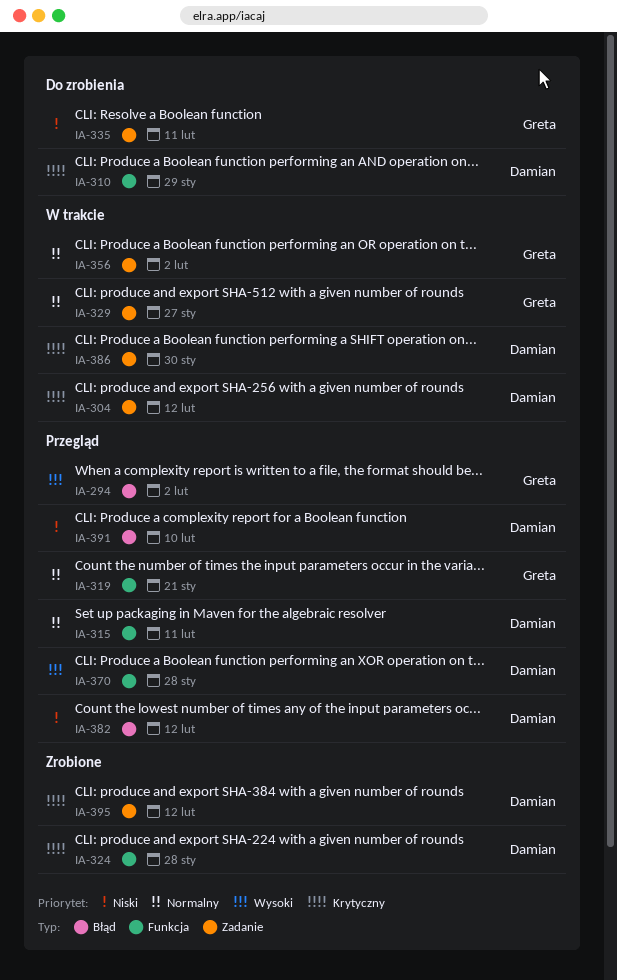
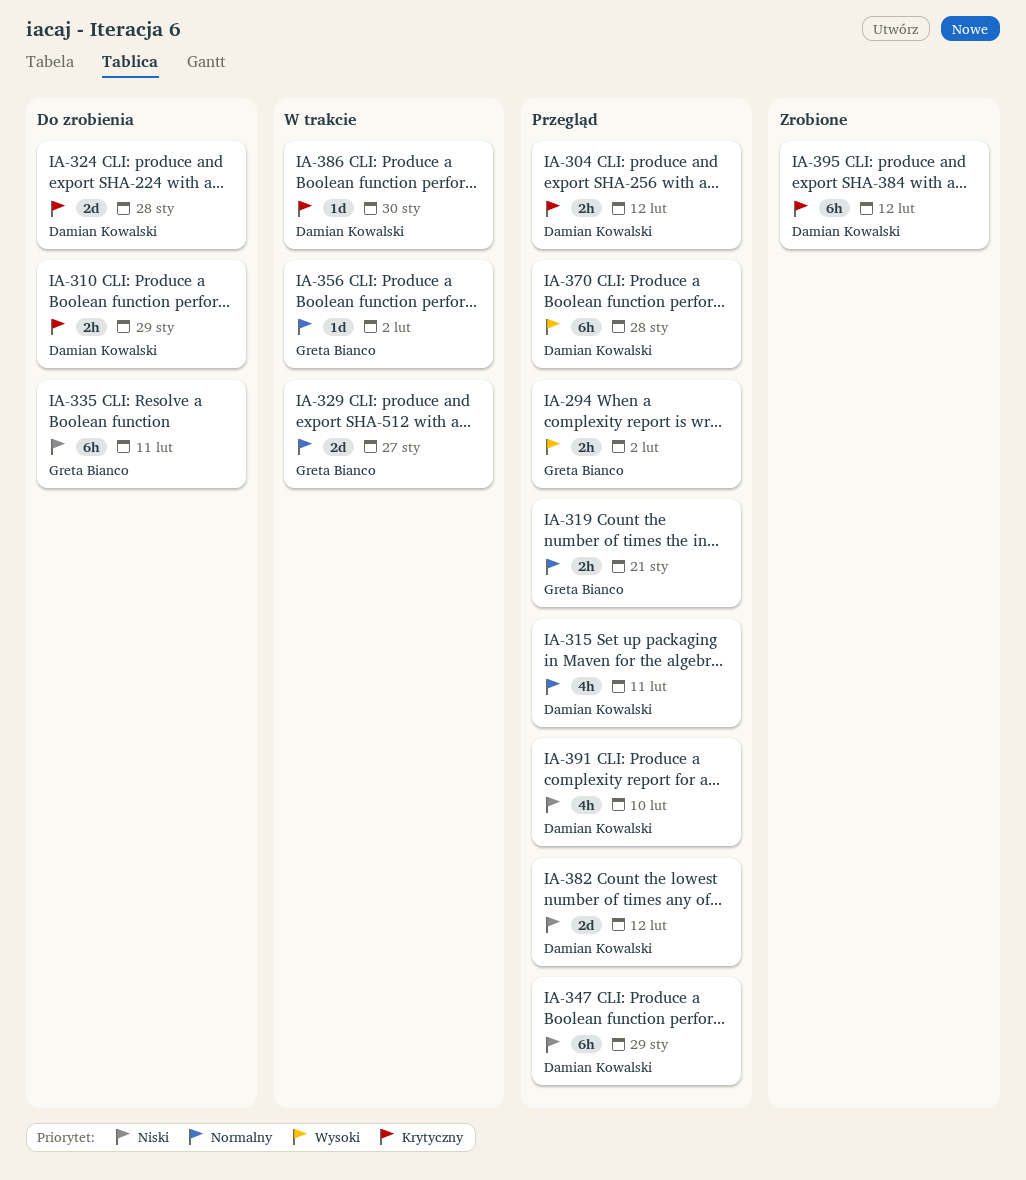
IA-304, status: W trakcie -> Przegląd
IA-324, status: Zrobione -> Do zrobienia
IA-347: none -> present

